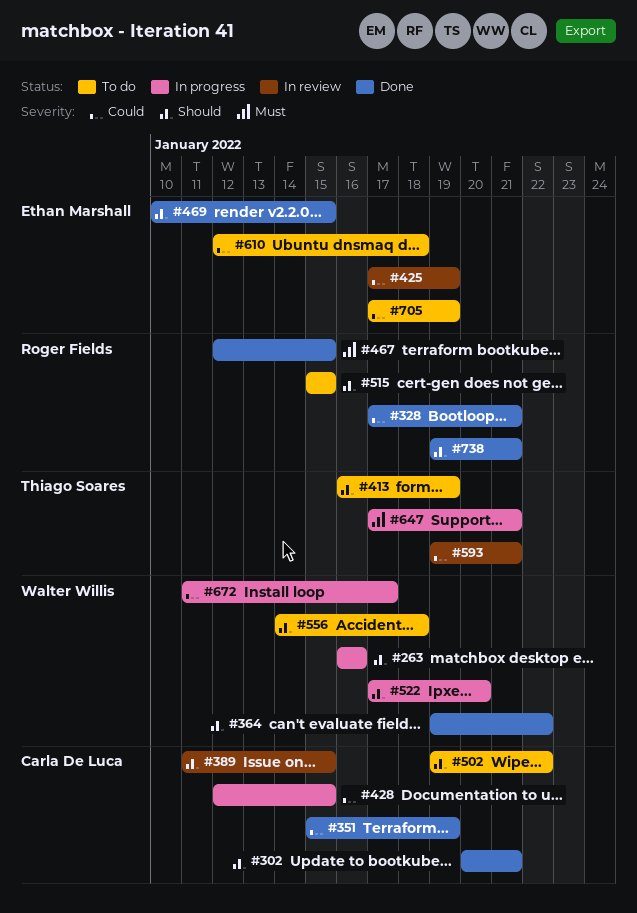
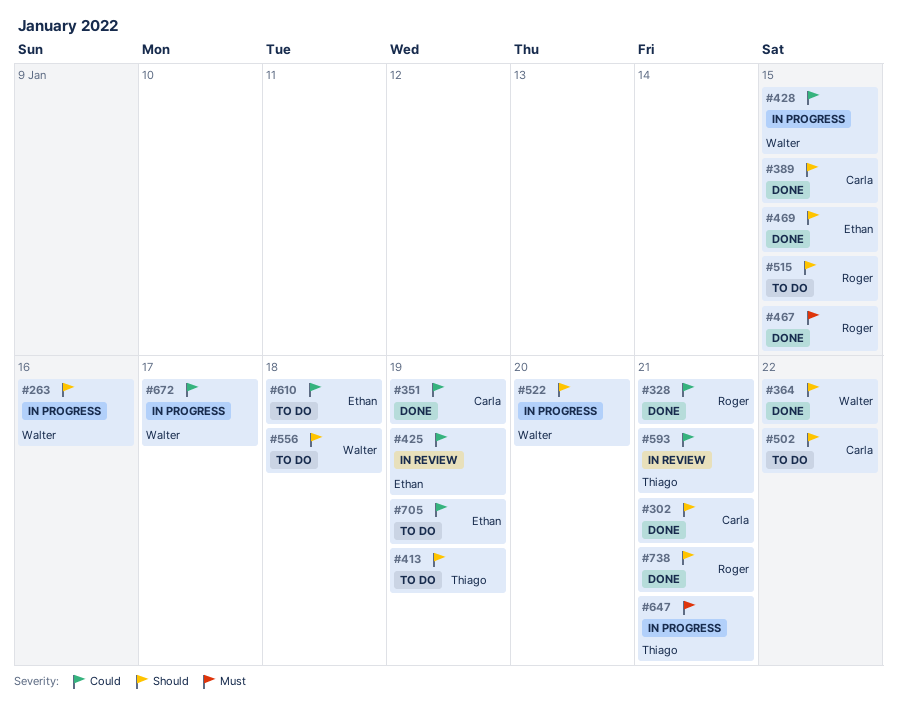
#389, status: In review -> Done
#428, owner: Carla De Luca -> Walter Willis

